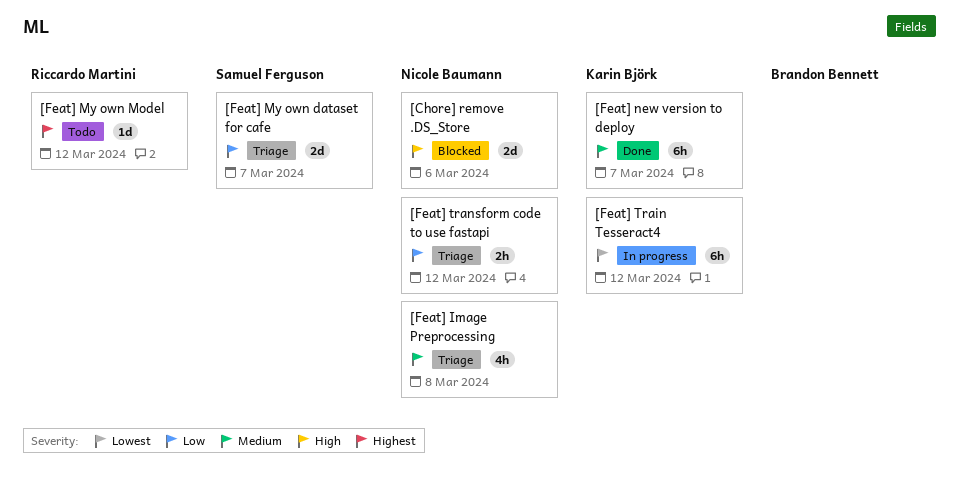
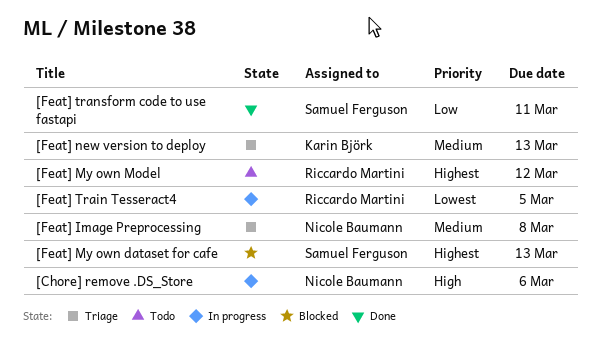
[Chore] remove .DS_Store, status: Blocked -> In progress
[Feat] My own dataset for cafe, status: Triage -> Blocked
[Feat] My own dataset for cafe, priority: Low -> Highest
[Feat] My own dataset for cafe, due: Mar 7 -> Mar 13
[Feat] new version to deploy, status: Done -> Triage
[Feat] new version to deploy, due: Mar 7 -> Mar 13
[Feat] Train Tesseract4, owner: Karin Björk -> Riccardo Martini
[Feat] Train Tesseract4, due: Mar 12 -> Mar 5
[Feat] transform code to use fastapi, status: Triage -> Done
[Feat] transform code to use fastapi, owner: Nicole Baumann -> Samuel Ferguson
[Feat] transform code to use fastapi, due: Mar 12 -> Mar 11

